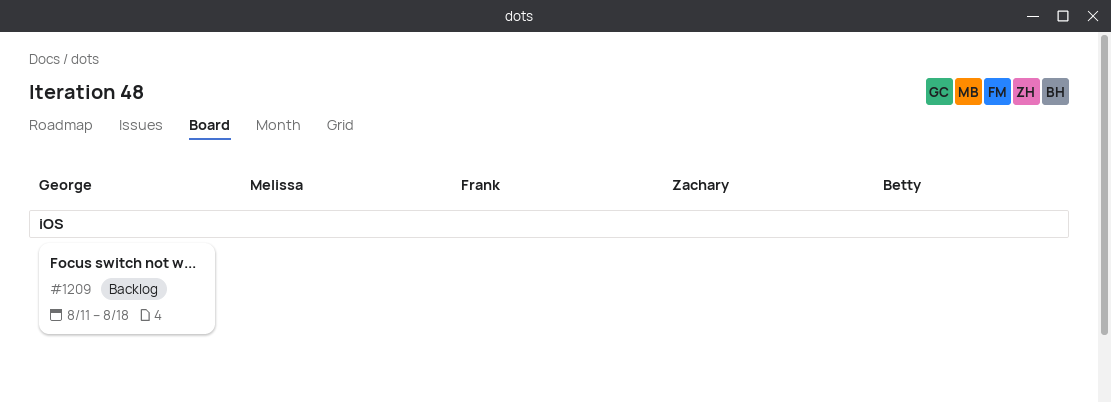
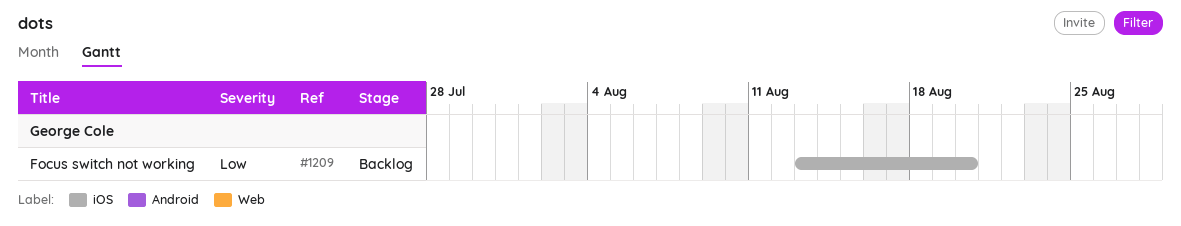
#1209, start: Aug 11 -> Aug 13
#1209, due: Aug 18 -> Aug 20

